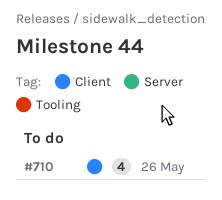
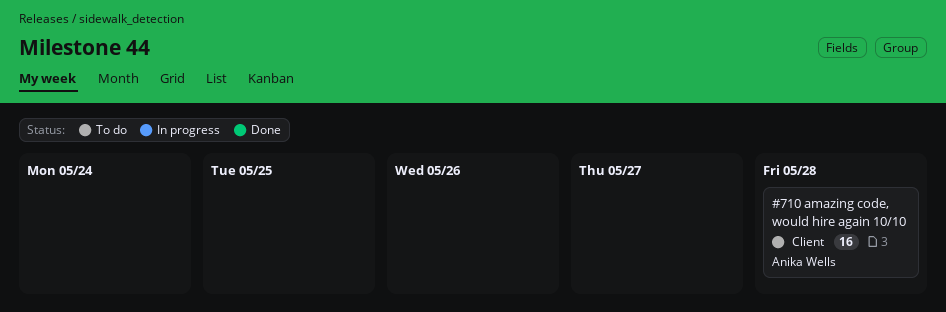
#710, estimate: 4 -> 16
#710, due: May 26 -> May 28

